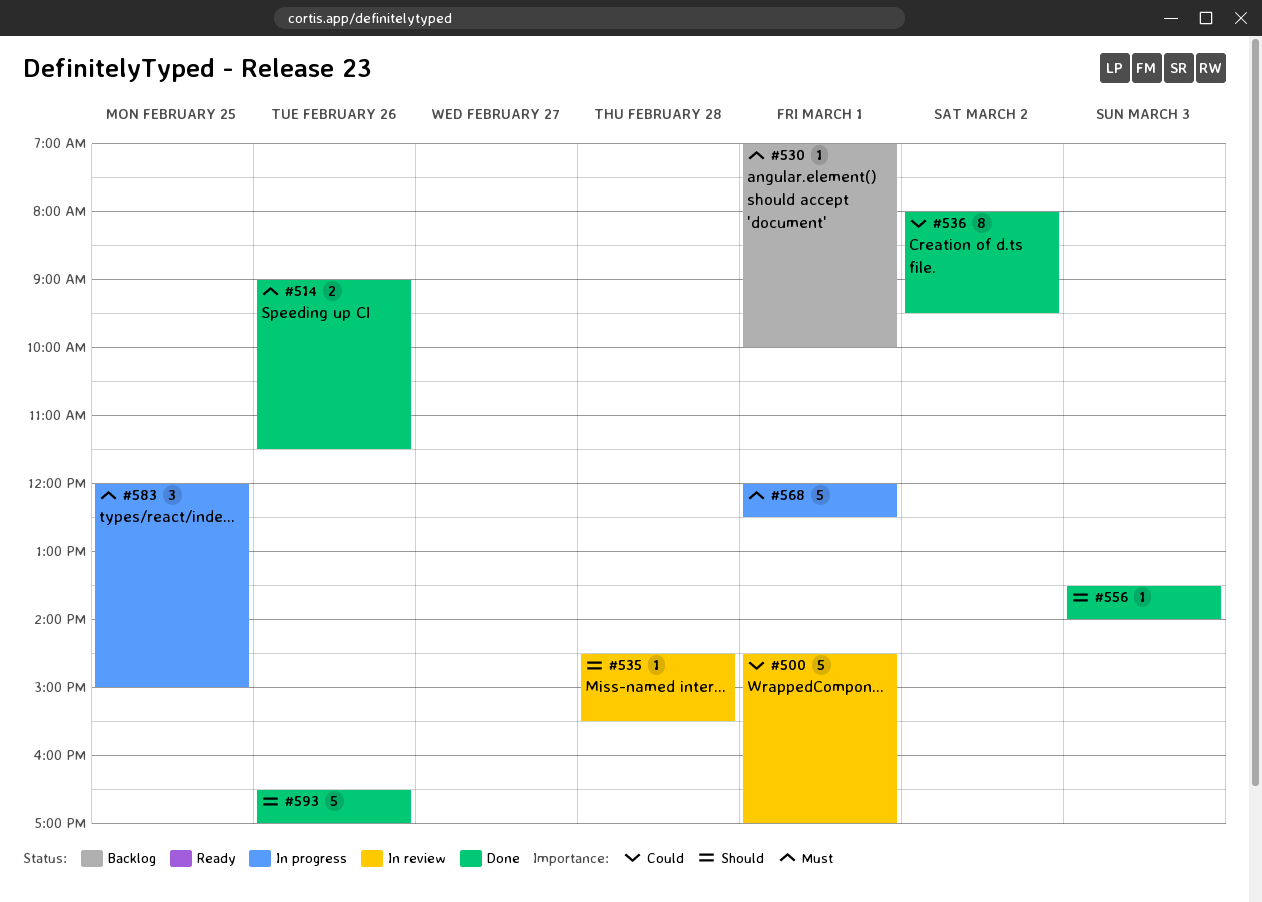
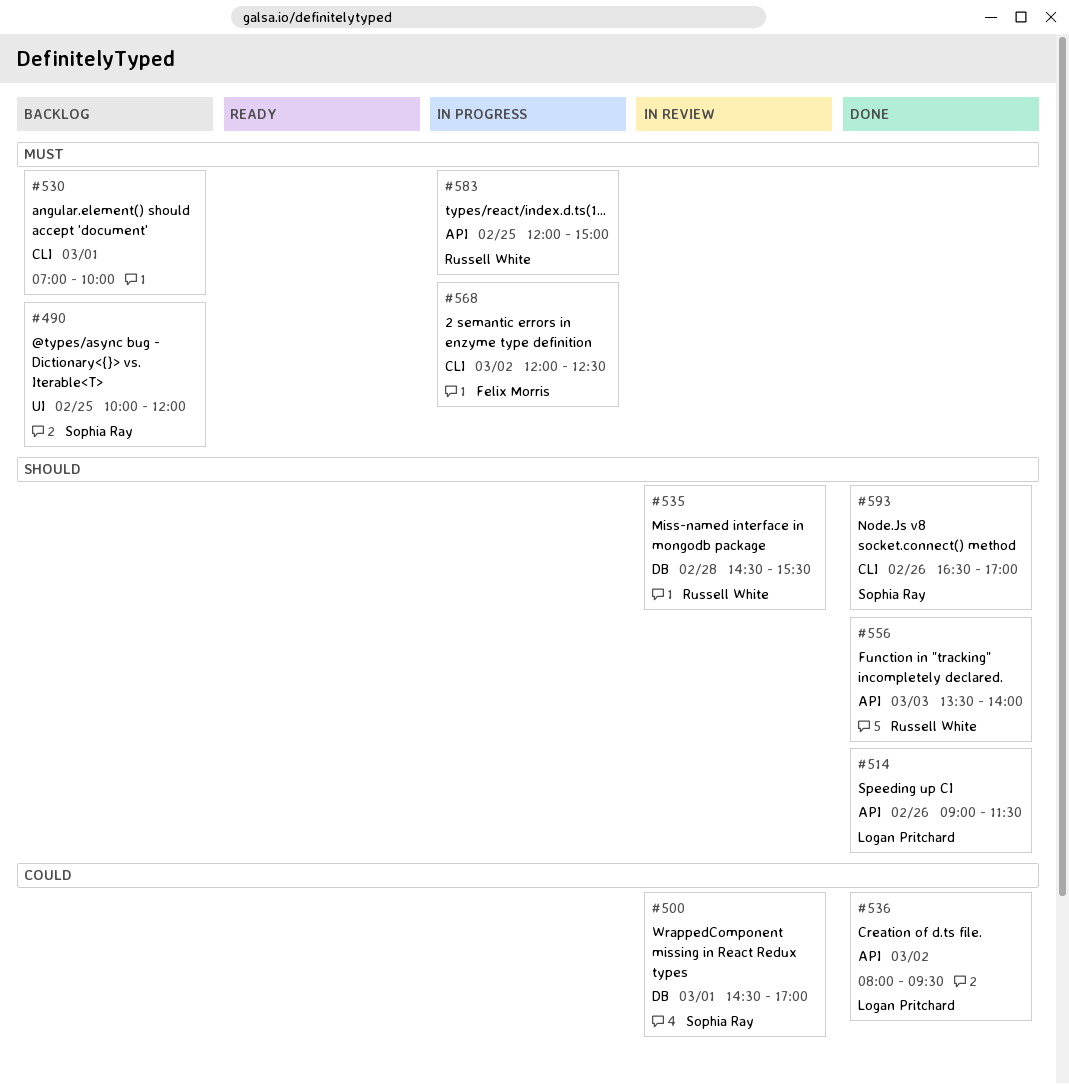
#490: none -> present
#514, priority: Must -> Should
#568, day: Mar 1 -> Mar 2

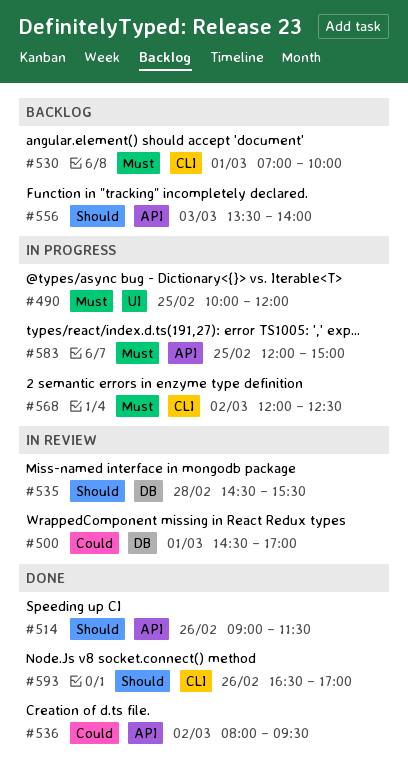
#490, status: Backlog -> In progress
#556, status: Done -> Backlog

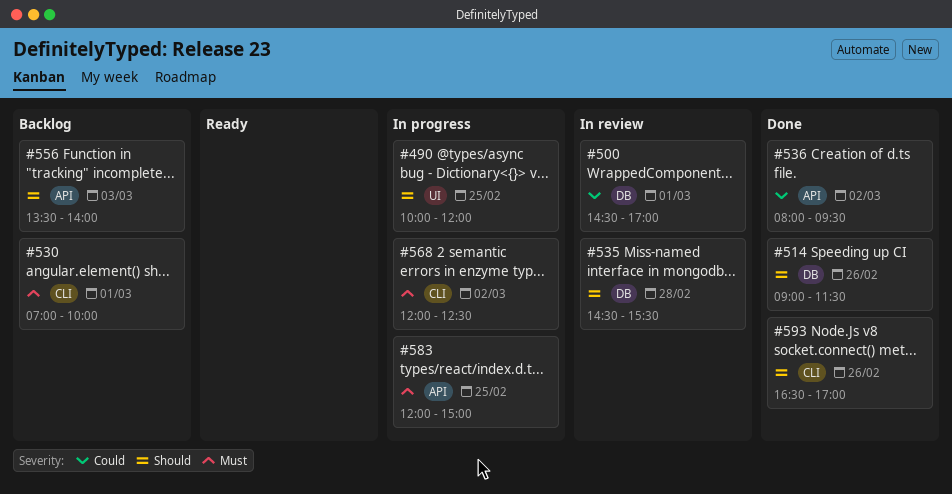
#490, priority: Must -> Should
#514, label: API -> DB

